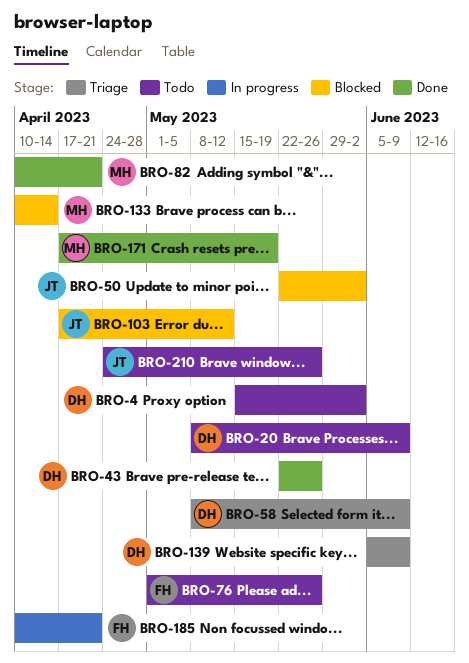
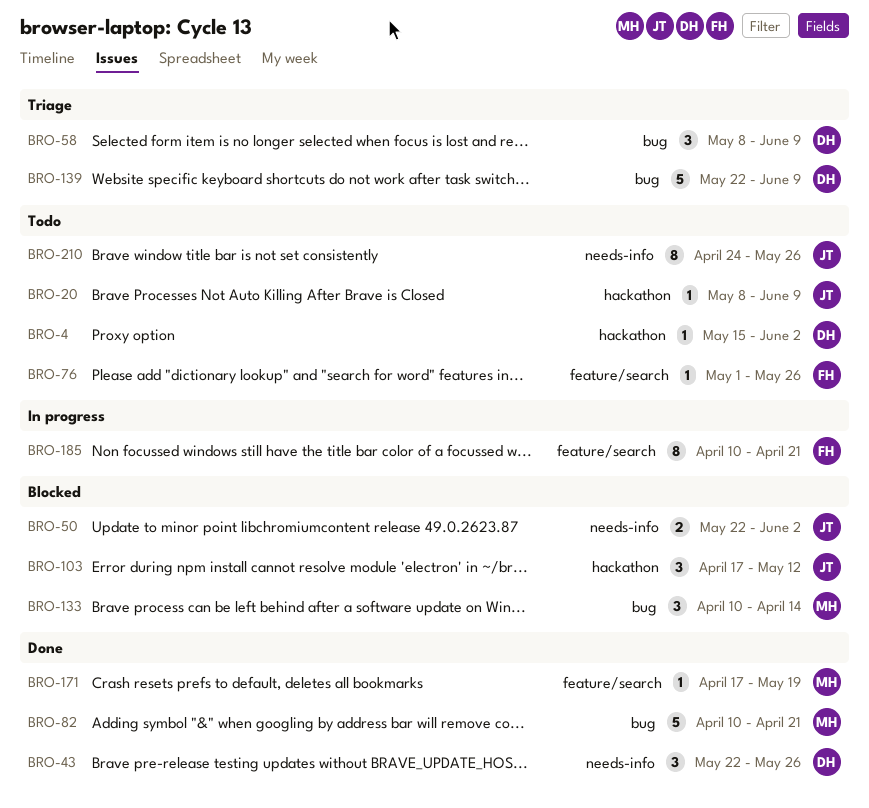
BRO-20, owner: DH -> JT
BRO-139, start: Jun 5 -> May 22

